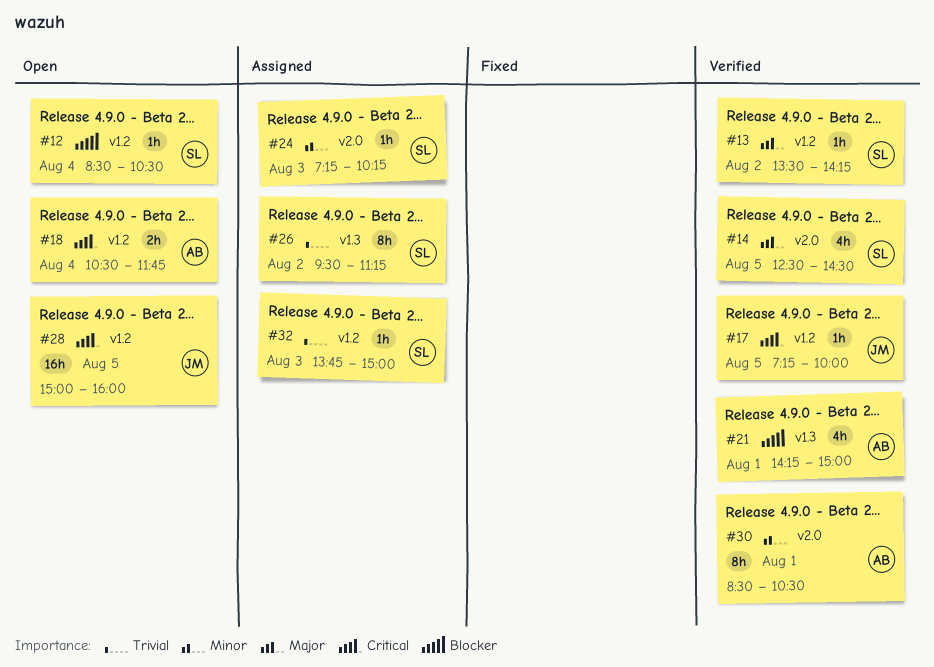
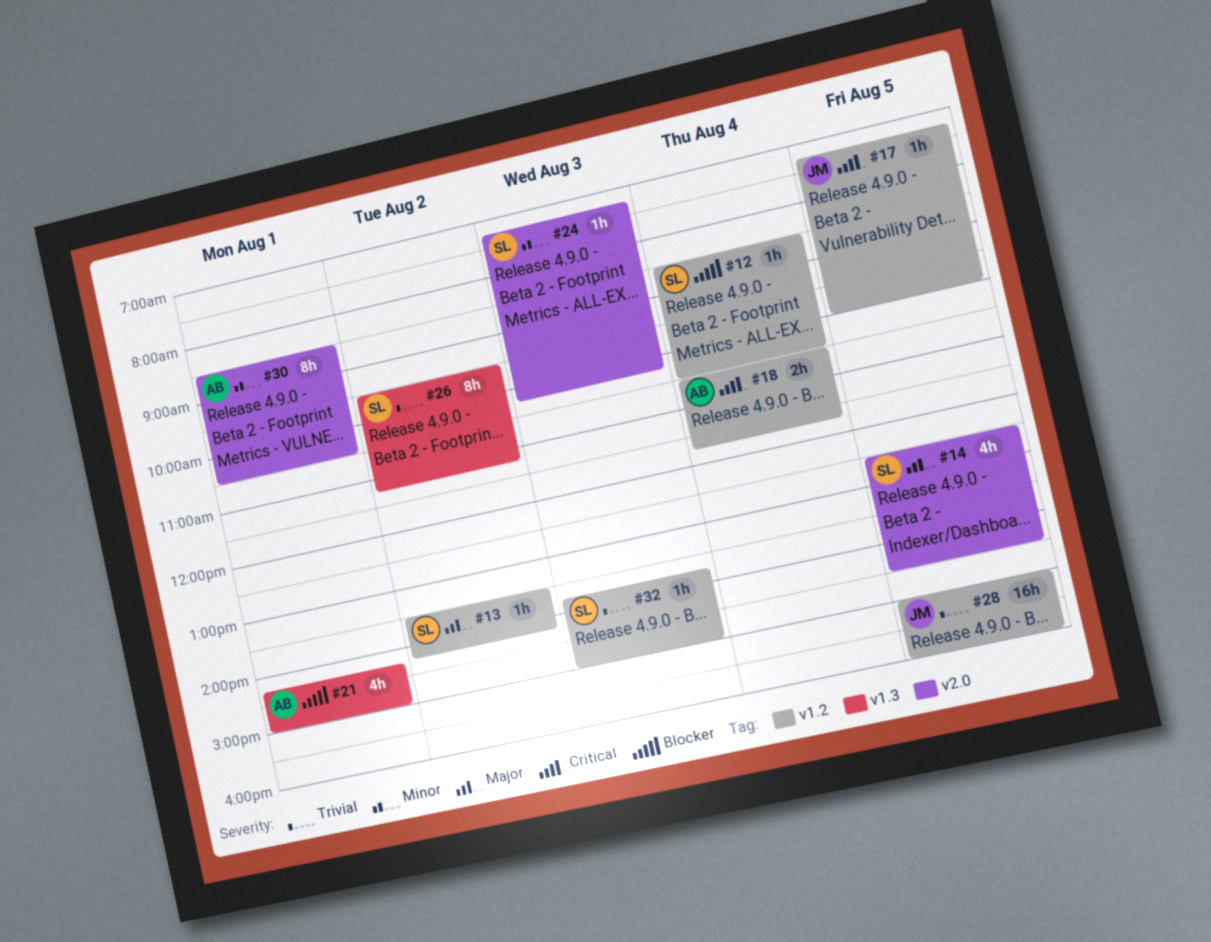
#28, priority: Critical -> Trivial

